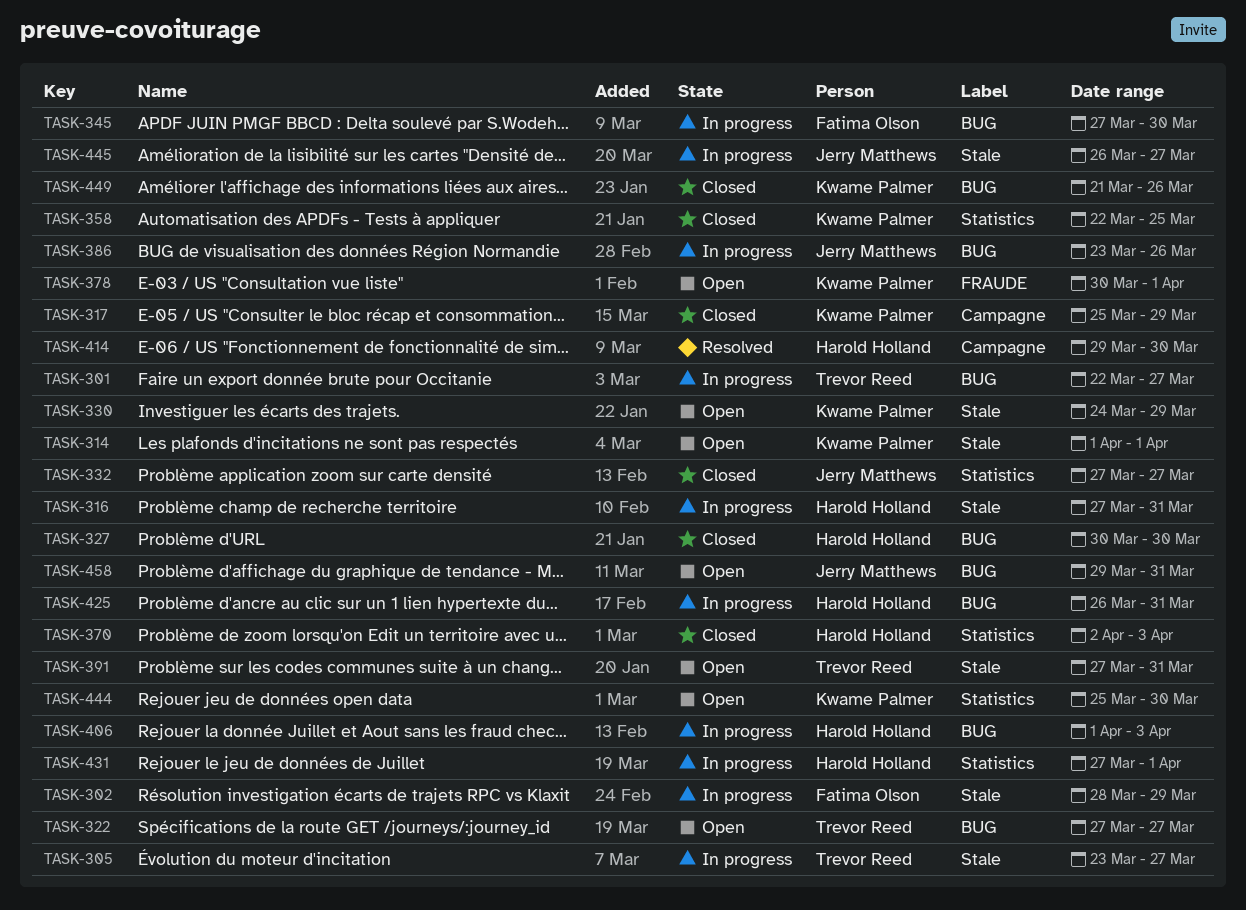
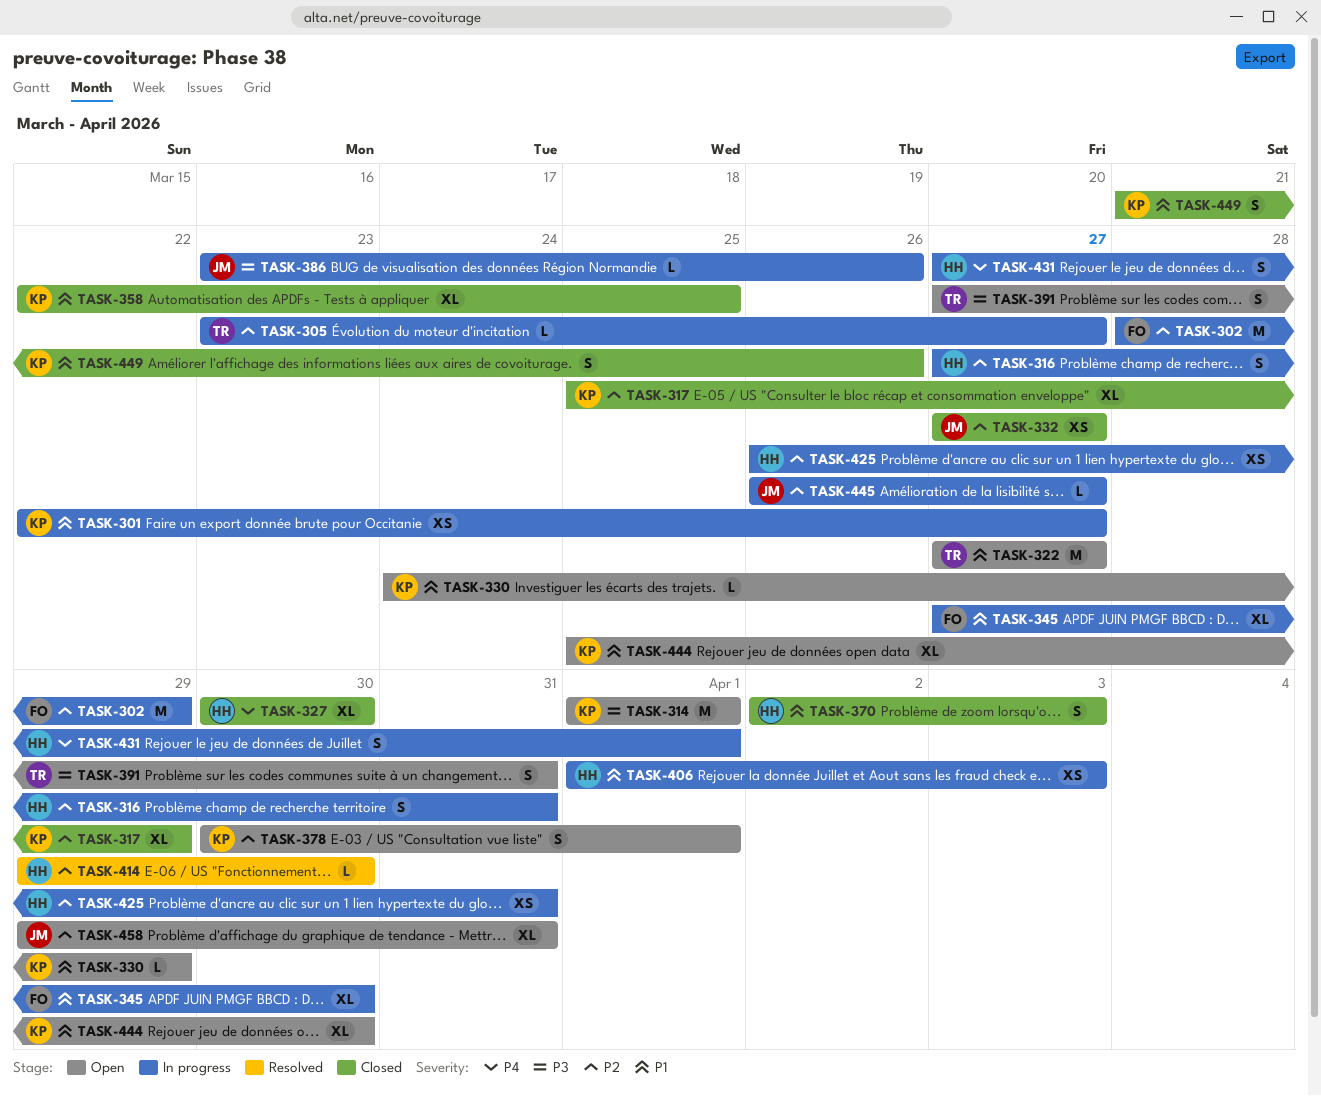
TASK-301, owner: Trevor Reed -> Kwame Palmer

